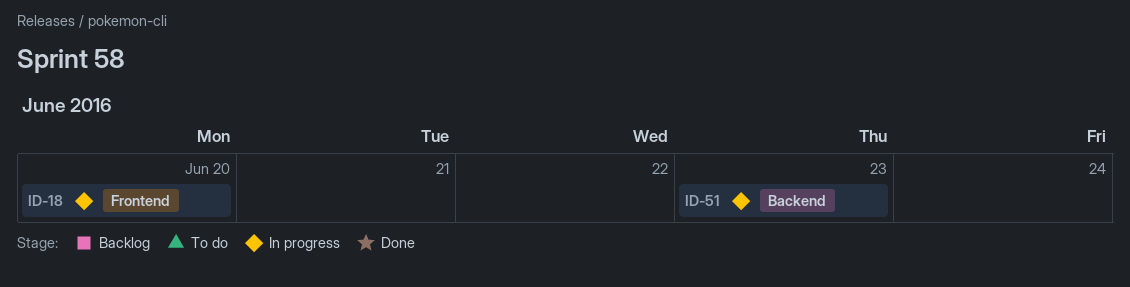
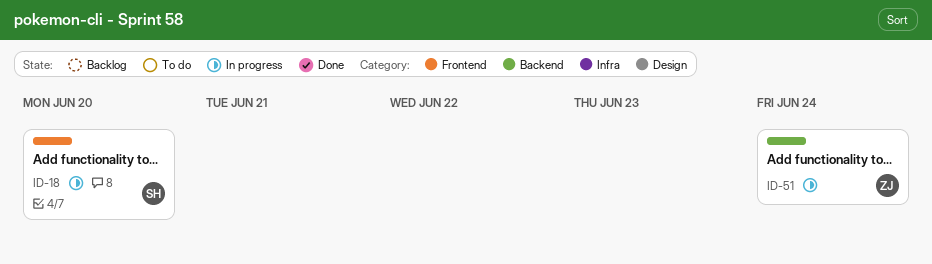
ID-51, due: Jun 23 -> Jun 24

